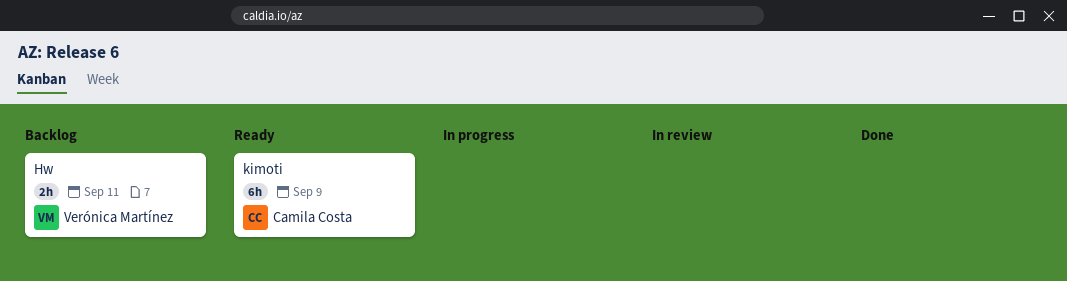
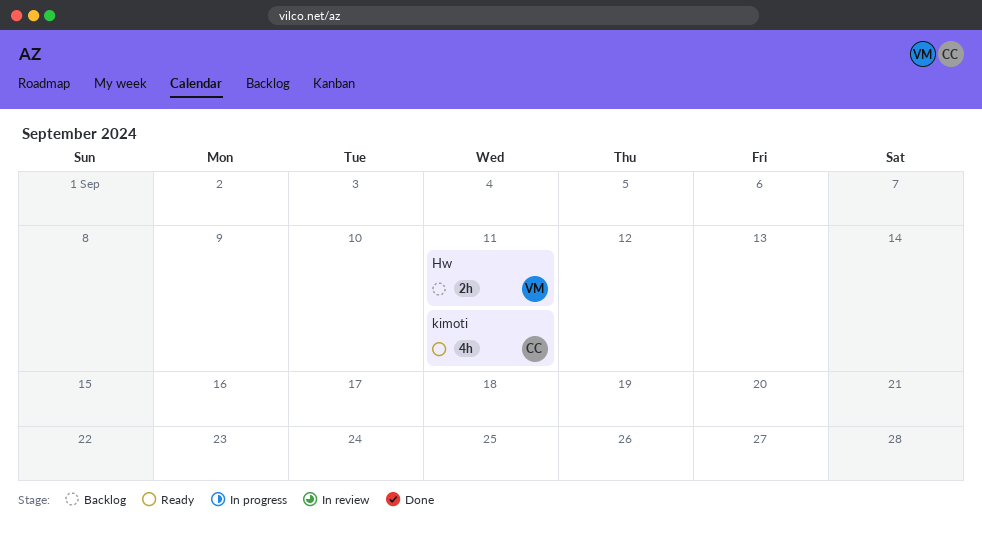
kimoti, estimate: 6h -> 4h
kimoti, due: Sep 9 -> Sep 11

